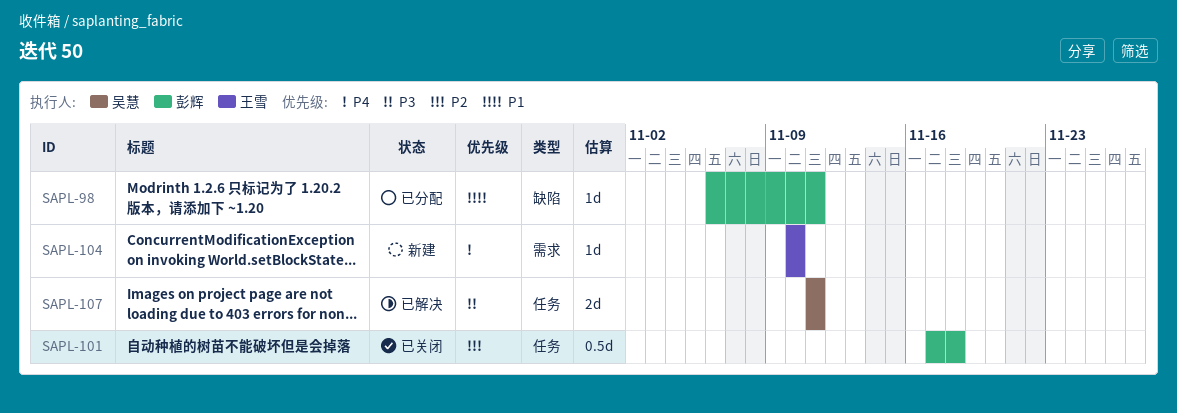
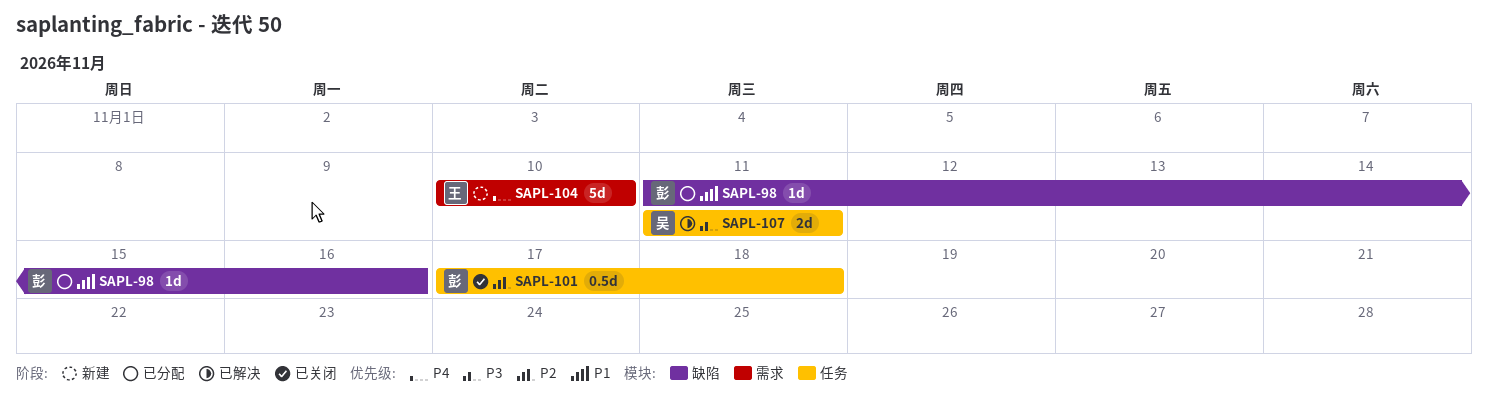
SAPL-98, start: Nov 6 -> Nov 11
SAPL-98, due: Nov 11 -> Nov 16
SAPL-104, estimate: 1d -> 5d

